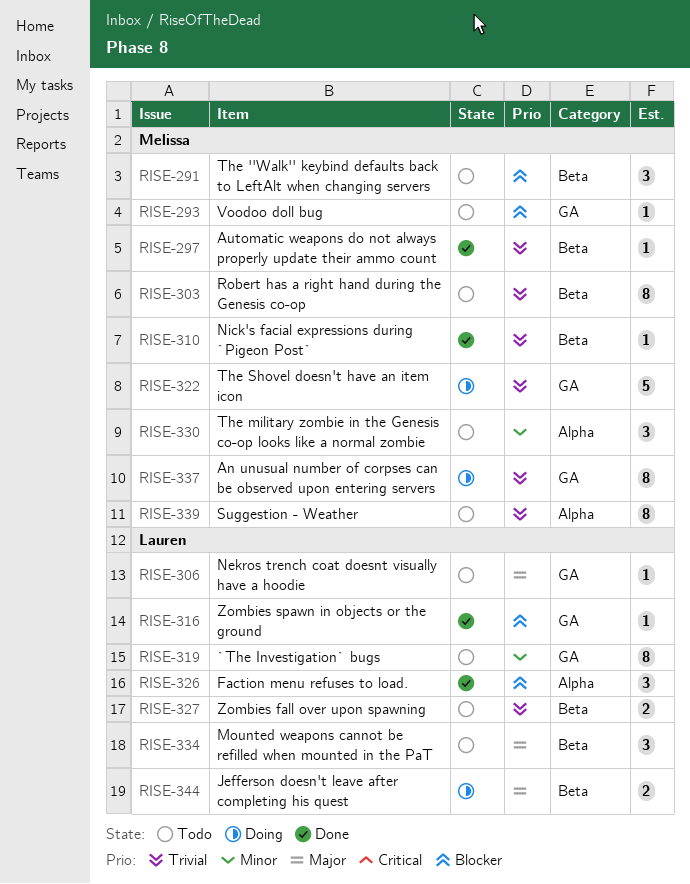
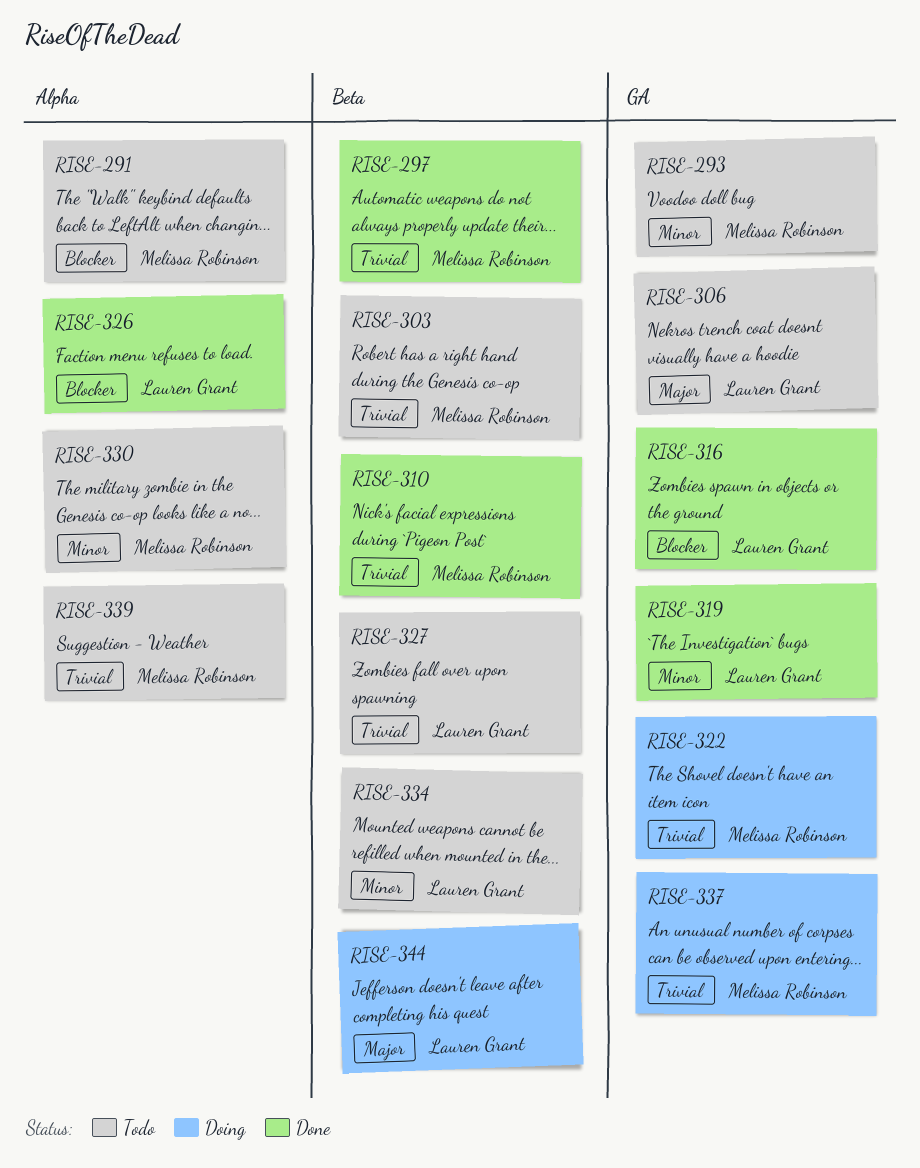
RISE-291, label: Beta -> Alpha
RISE-293, priority: Blocker -> Minor
RISE-319, status: Todo -> Done
RISE-334, priority: Major -> Minor

